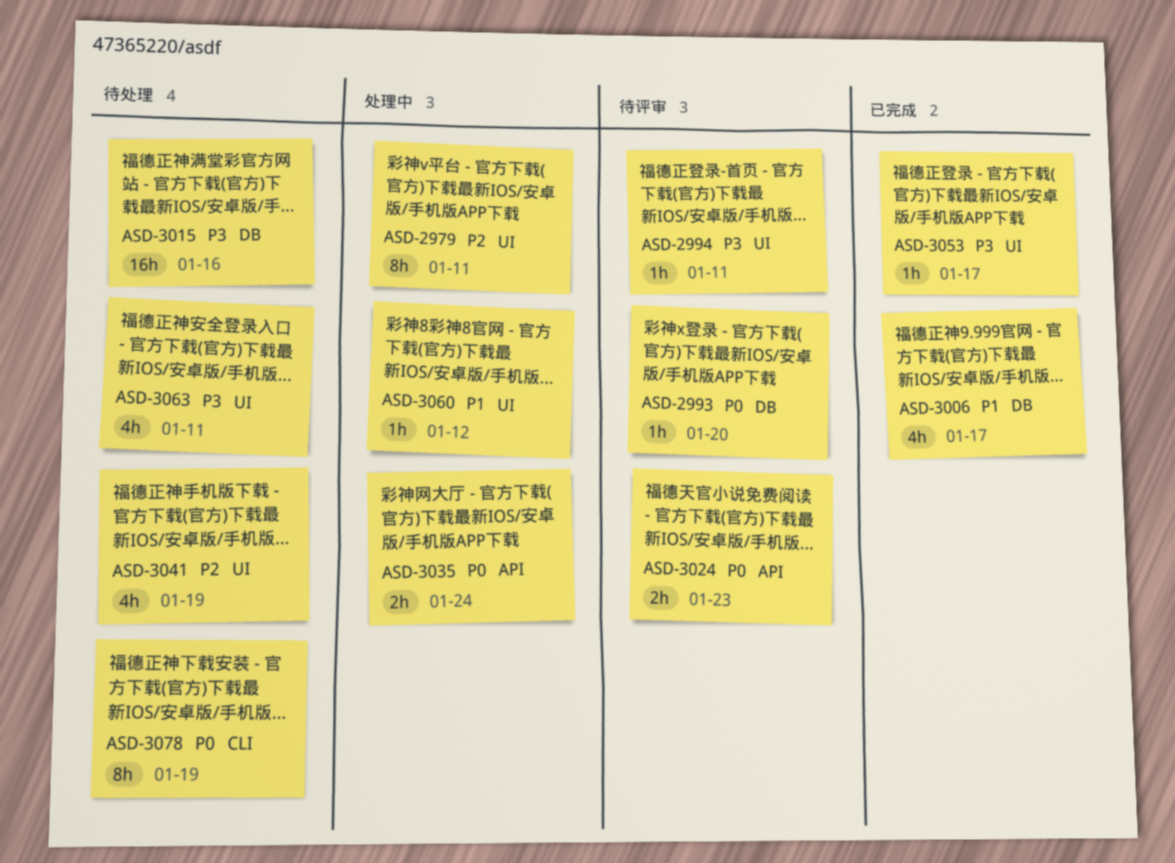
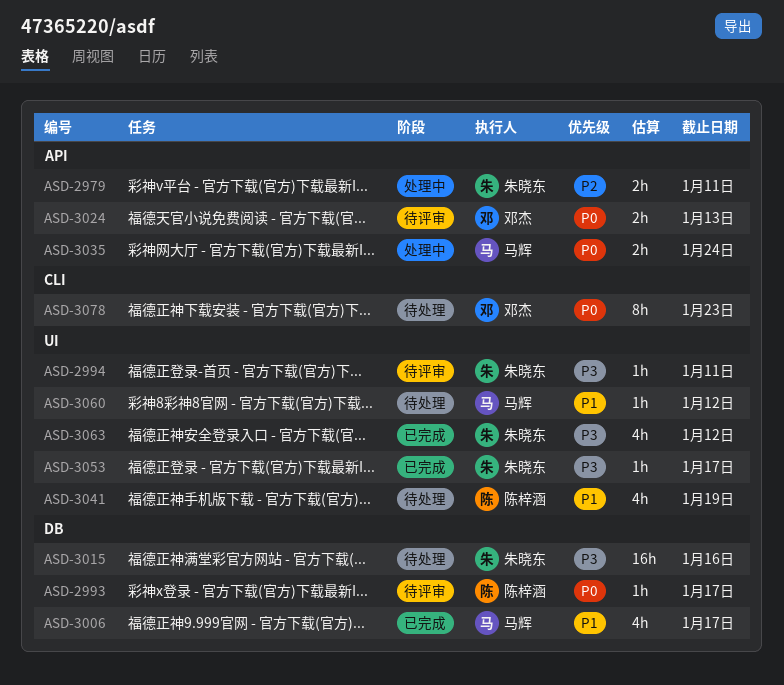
ASD-2979, label: UI -> API
ASD-2979, estimate: 8h -> 2h
ASD-2993, due: Jan 20 -> Jan 17
ASD-3024, due: Jan 23 -> Jan 13
ASD-3041, priority: P2 -> P1
ASD-3060, status: 处理中 -> 待处理
ASD-3063, status: 待处理 -> 已完成
ASD-3063, due: Jan 11 -> Jan 12
ASD-3078, due: Jan 19 -> Jan 23

